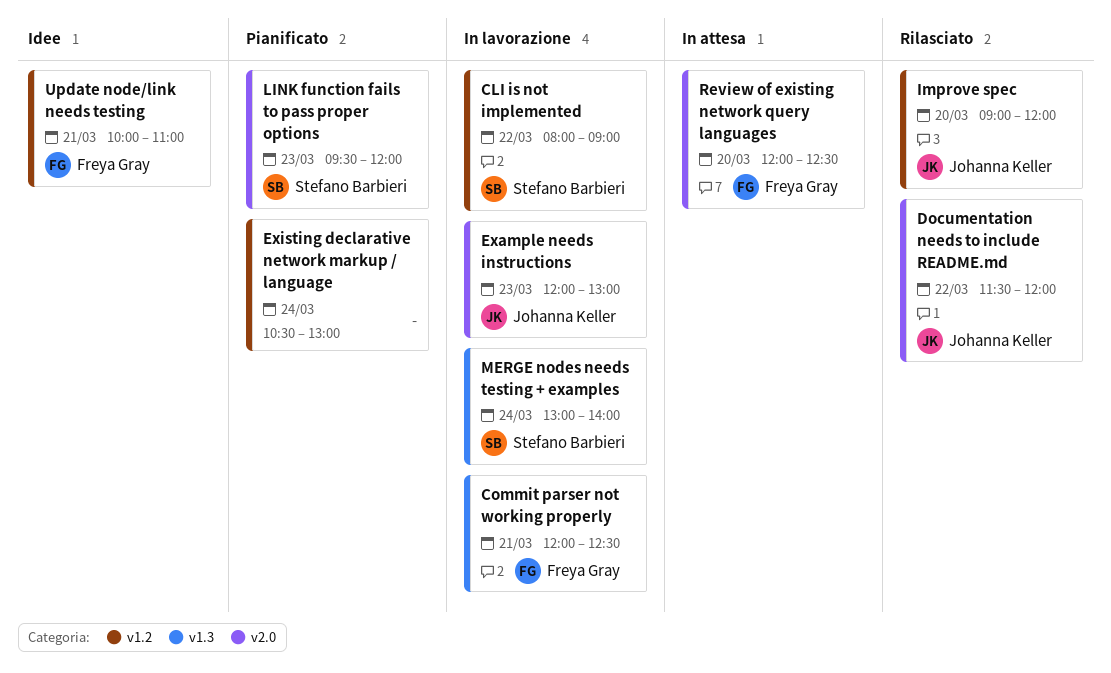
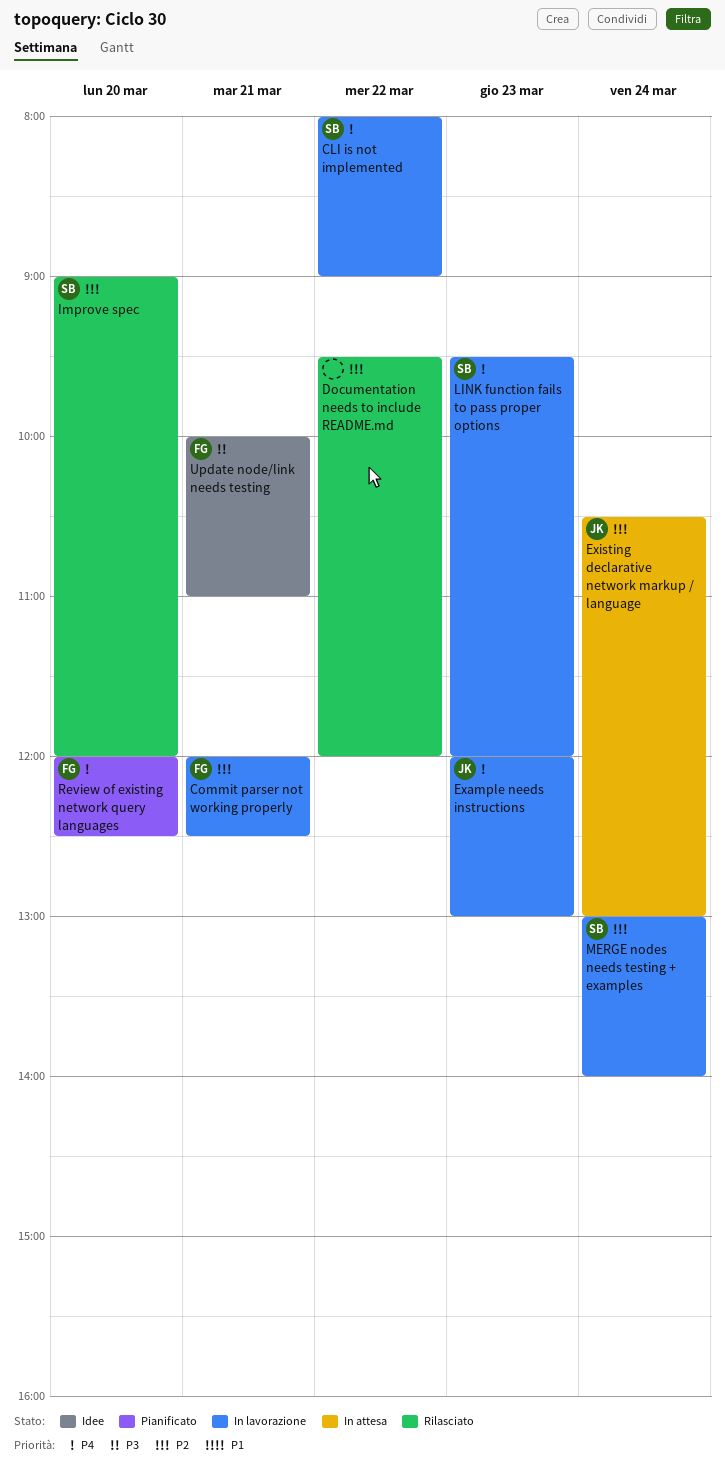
Documentation needs to include README.md, owner: Johanna Keller -> none
Documentation needs to include README.md, begins: 11:30 -> 09:30
Existing declarative network markup / language, status: Pianificato -> In attesa
Existing declarative network markup / language, owner: none -> Johanna Keller
Improve spec, owner: Johanna Keller -> Stefano Barbieri
LINK function fails to pass proper options, status: Pianificato -> In lavorazione
Review of existing network query languages, status: In attesa -> Pianificato

